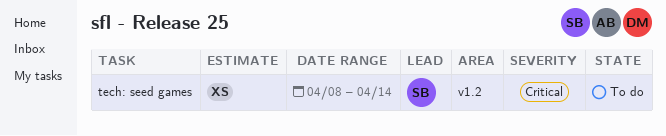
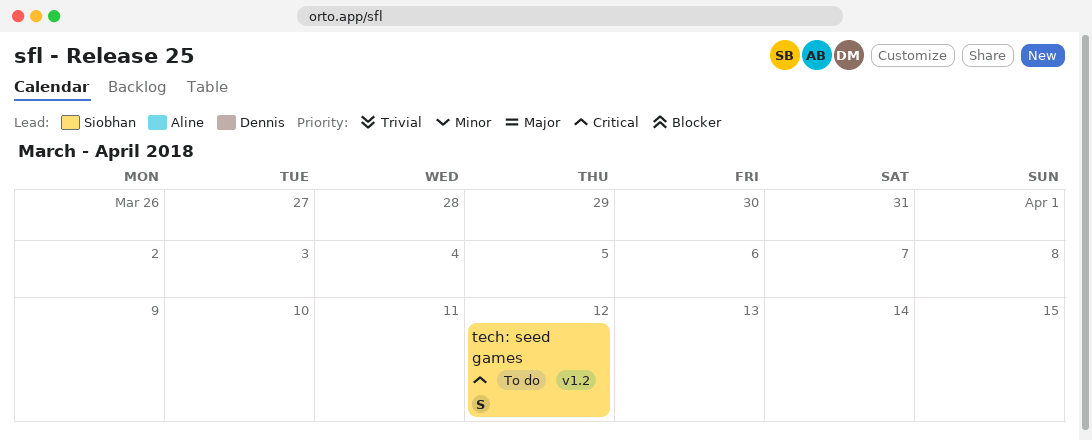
tech: seed games, estimate: XS -> S
tech: seed games, due: Apr 14 -> Apr 12

